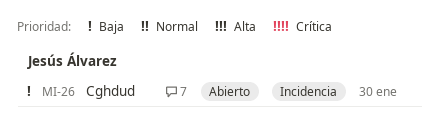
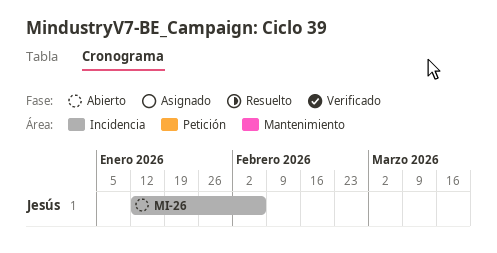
MI-26, due: Jan 30 -> Feb 6

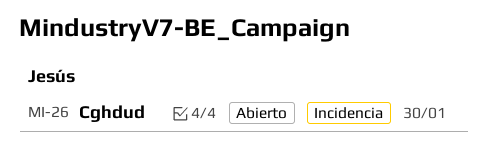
MI-26, due: Feb 6 -> Jan 30

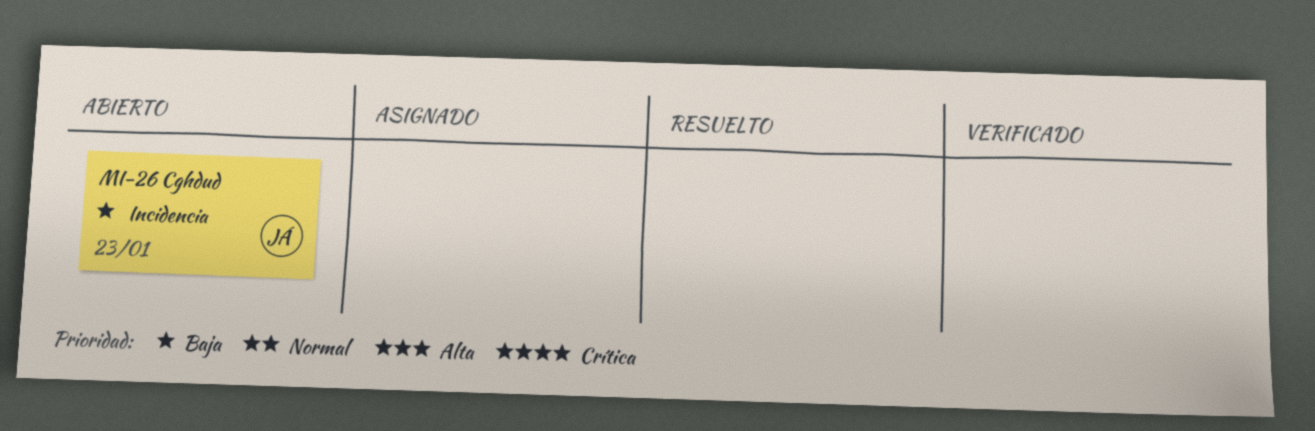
MI-26, due: Jan 30 -> Jan 23

